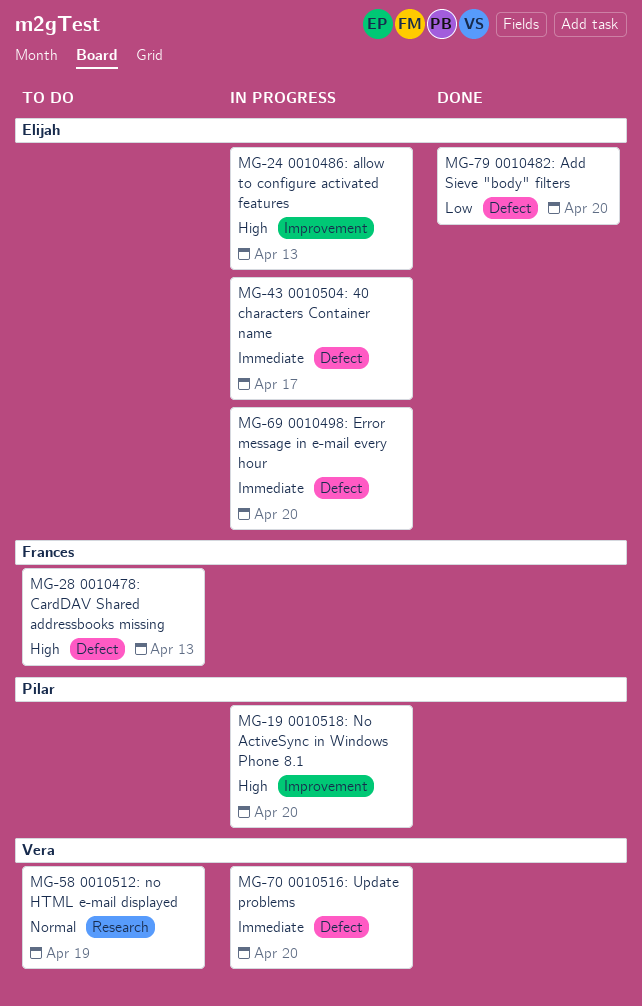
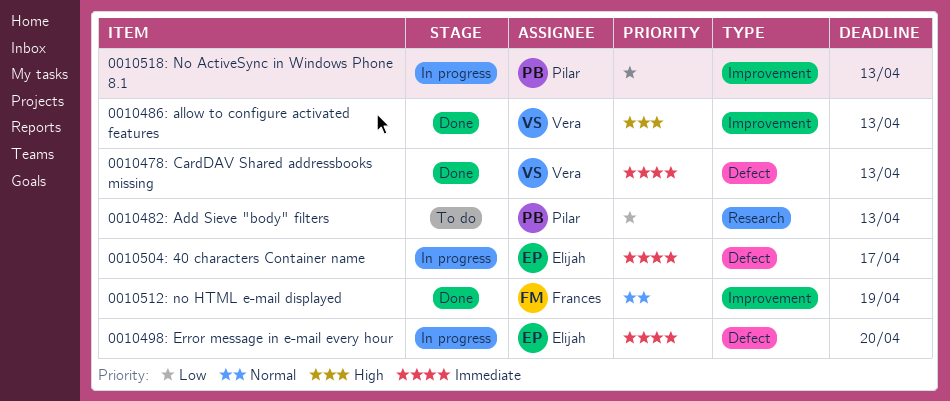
0010478: CardDAV Shared addressbooks missing, status: To do -> Done
0010478: CardDAV Shared addressbooks missing, owner: Frances -> Vera
0010478: CardDAV Shared addressbooks missing, priority: High -> Immediate
0010482: Add Sieve "body" filters, status: Done -> To do
0010482: Add Sieve "body" filters, owner: Elijah -> Pilar
0010482: Add Sieve "body" filters, label: Defect -> Research
0010482: Add Sieve "body" filters, due: Apr 20 -> Apr 13
0010486: allow to configure activated features, status: In progress -> Done
0010486: allow to configure activated features, owner: Elijah -> Vera
0010512: no HTML e-mail displayed, status: To do -> Done
0010512: no HTML e-mail displayed, owner: Vera -> Frances
0010512: no HTML e-mail displayed, label: Research -> Improvement
0010516: Update problems: present -> none
0010518: No ActiveSync in Windows Phone 8.1, priority: High -> Low
0010518: No ActiveSync in Windows Phone 8.1, due: Apr 20 -> Apr 13

